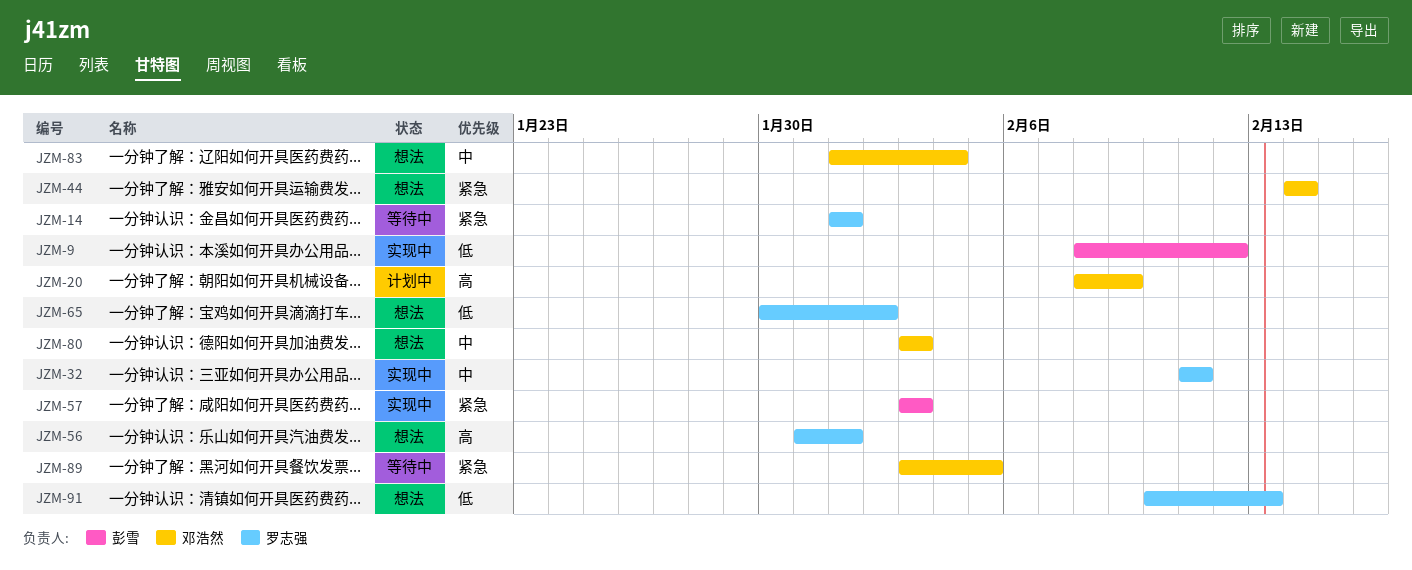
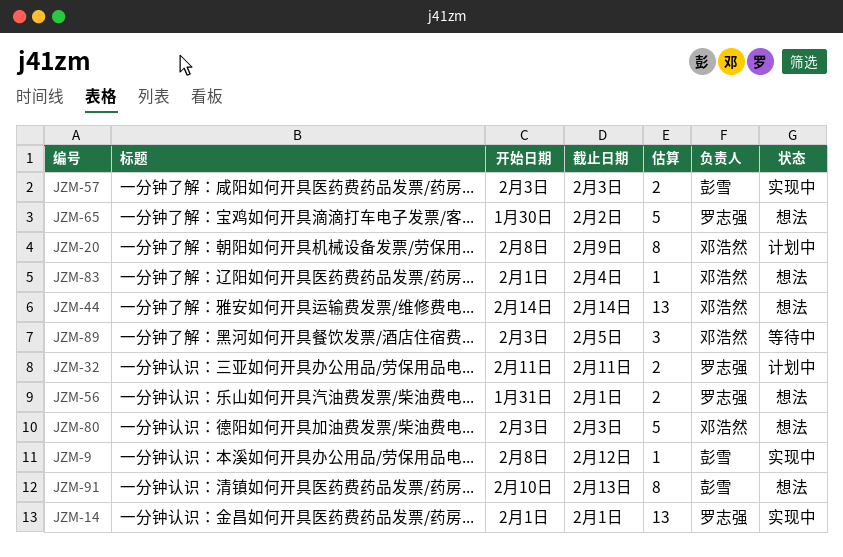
JZM-14, status: 等待中 -> 实现中
JZM-32, status: 实现中 -> 计划中
JZM-91, owner: 罗志强 -> 彭雪

